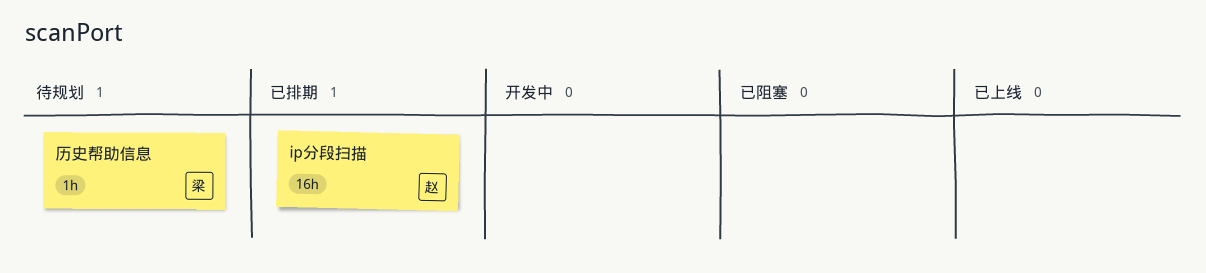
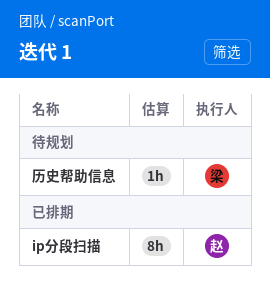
ip分段扫描, estimate: 16h -> 8h

